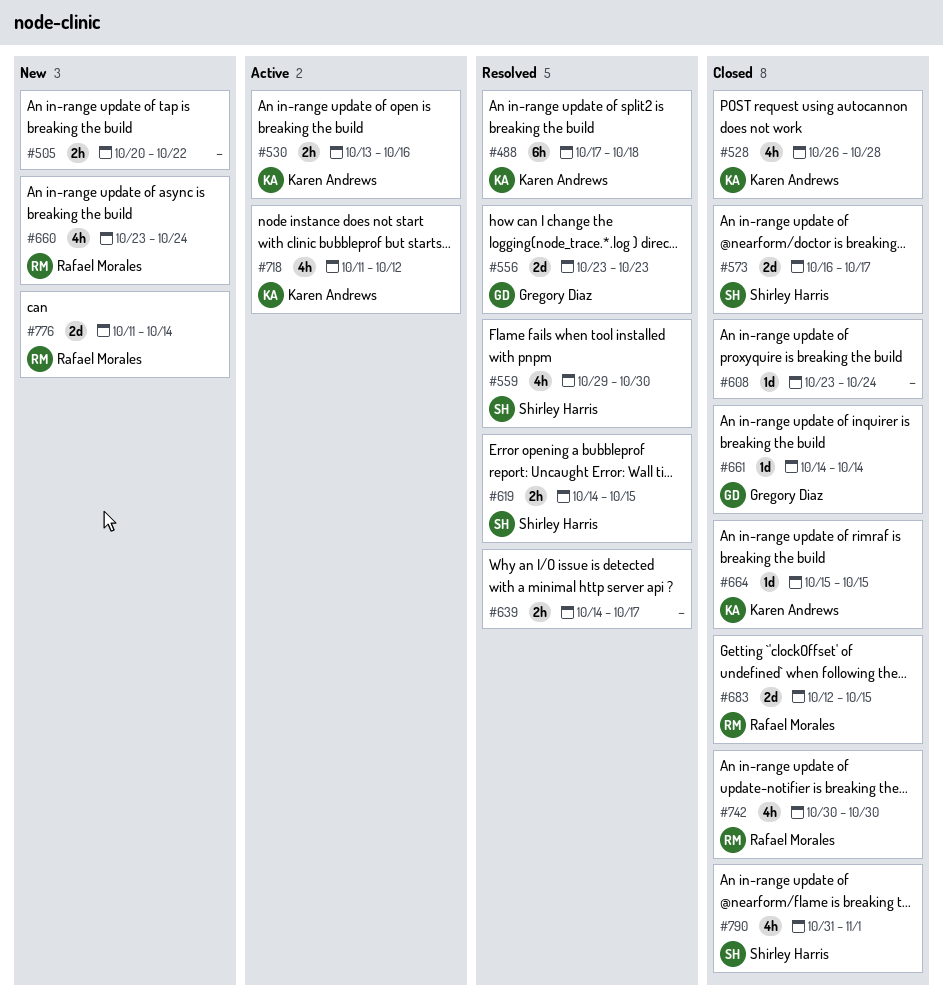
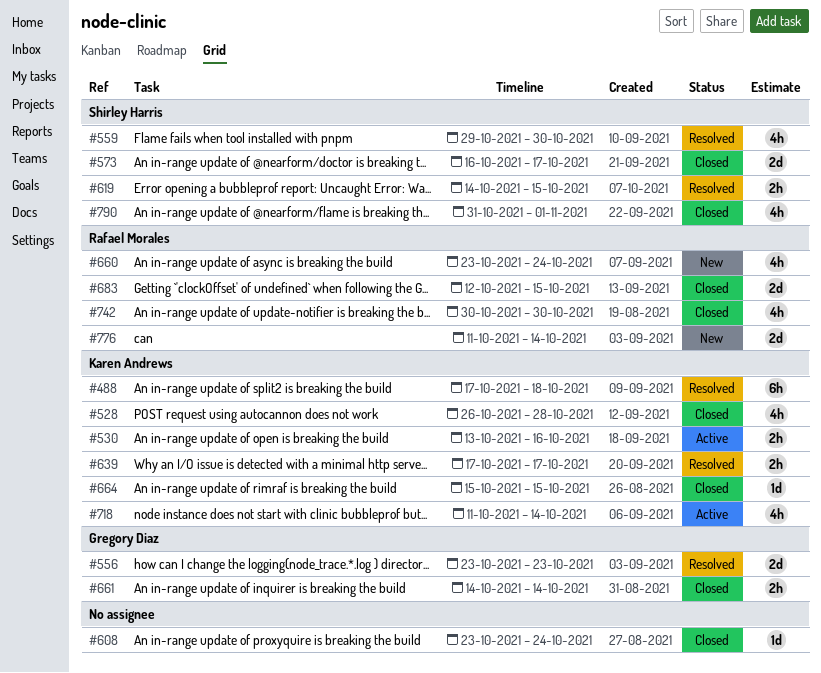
#505: present -> none
#639, owner: none -> Karen Andrews
#639, start: Oct 14 -> Oct 17
#661, estimate: 1d -> 2h
#718, due: Oct 12 -> Oct 14

